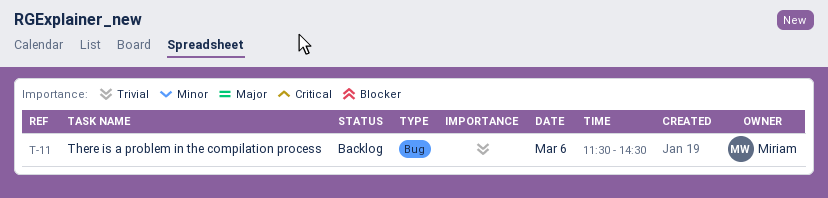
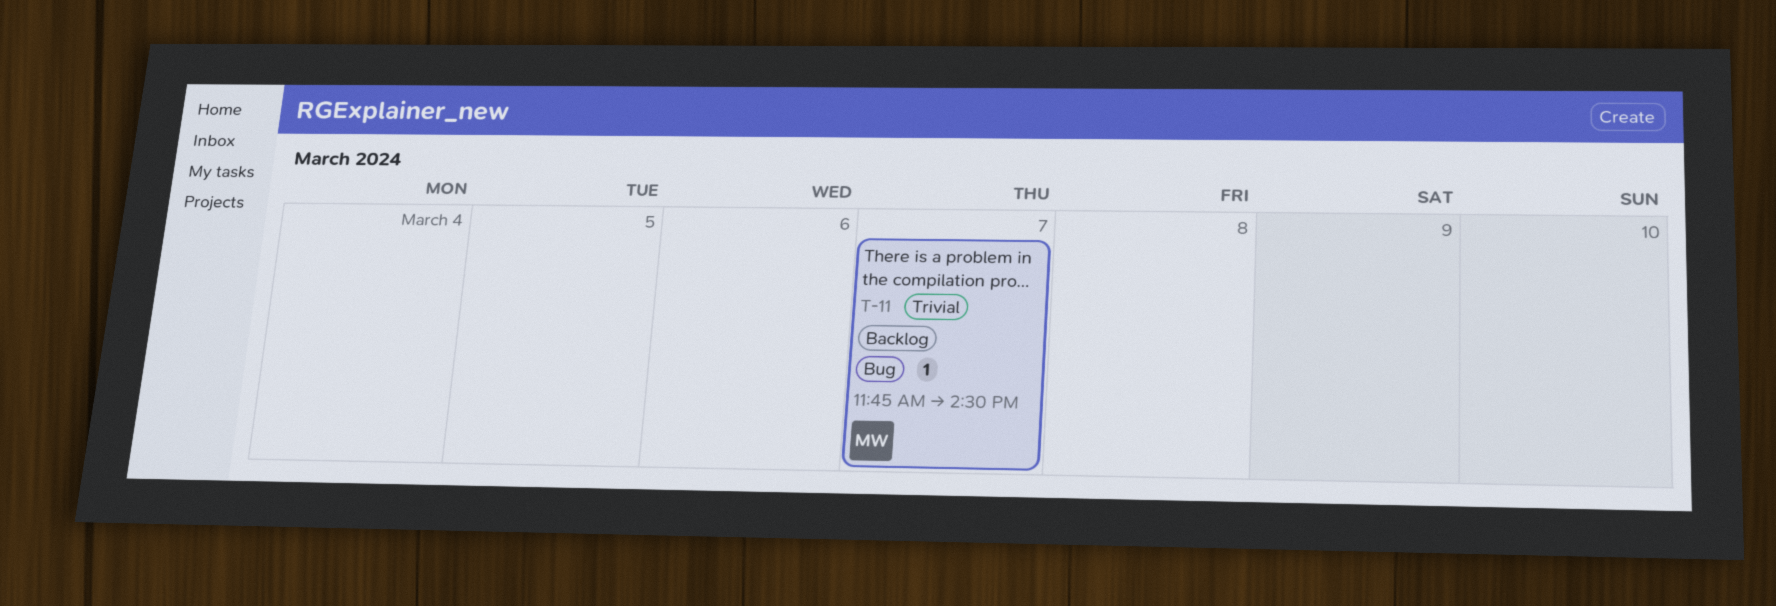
T-11, day: Mar 6 -> Mar 7
T-11, begins: 11:30 -> 11:45

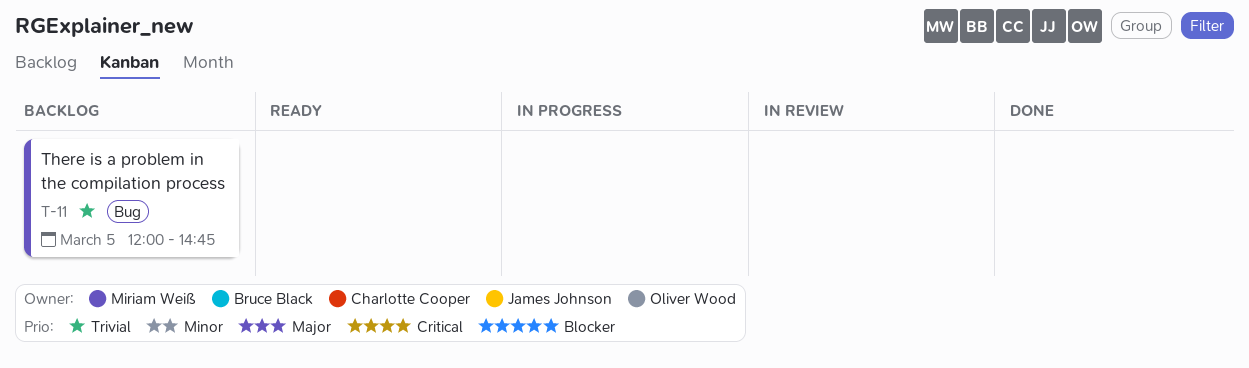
T-11, day: Mar 7 -> Mar 5
T-11, begins: 11:45 -> 12:00
T-11, ends: 14:30 -> 14:45

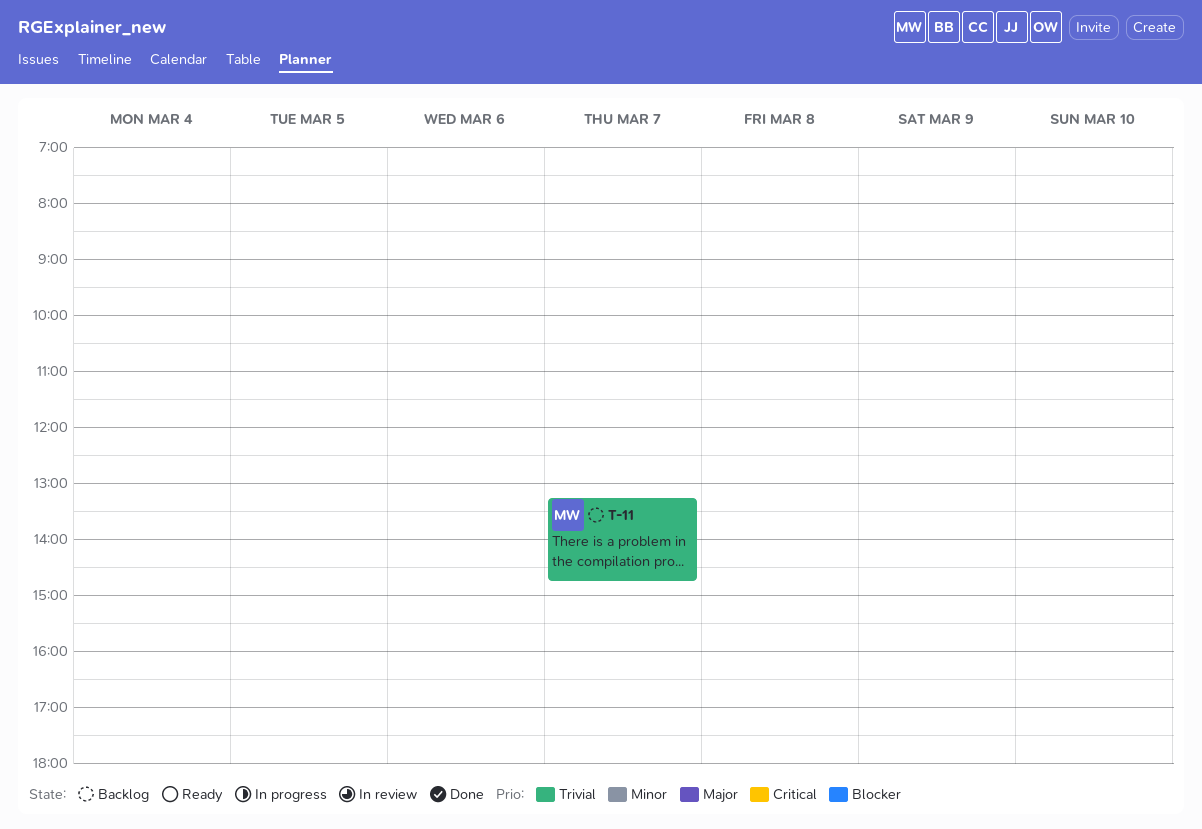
T-11, day: Mar 5 -> Mar 7
T-11, begins: 12:00 -> 13:15

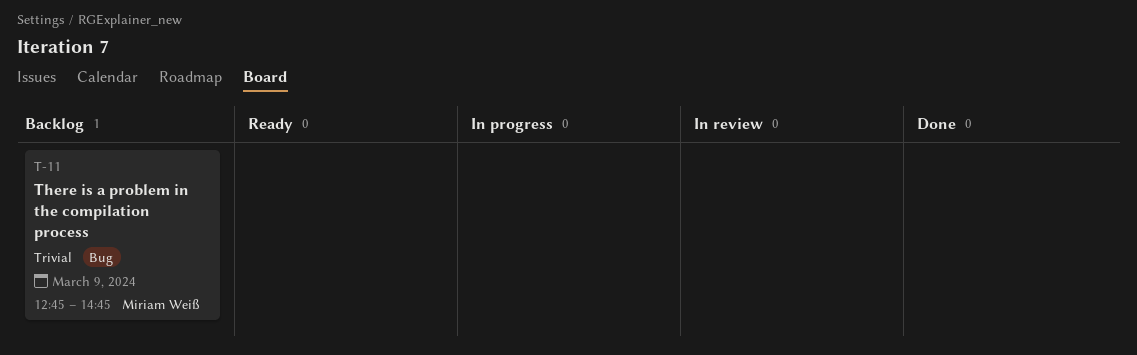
T-11, day: Mar 7 -> Mar 9
T-11, begins: 13:15 -> 12:45

